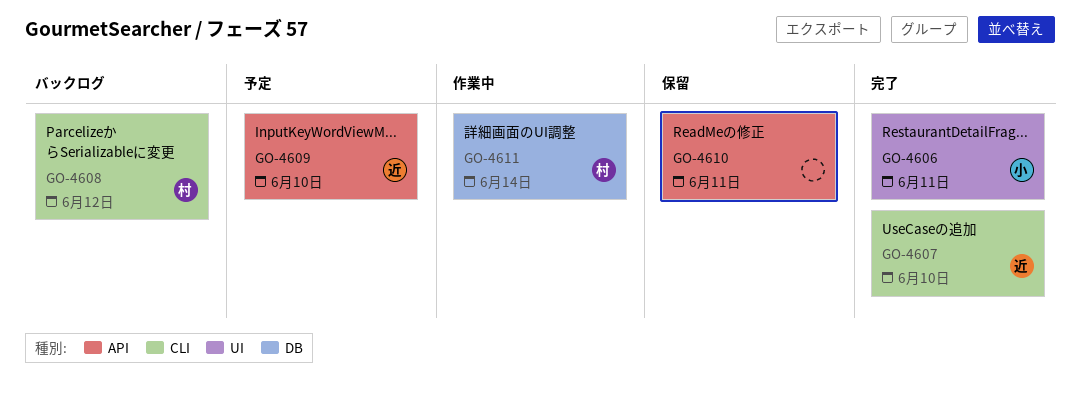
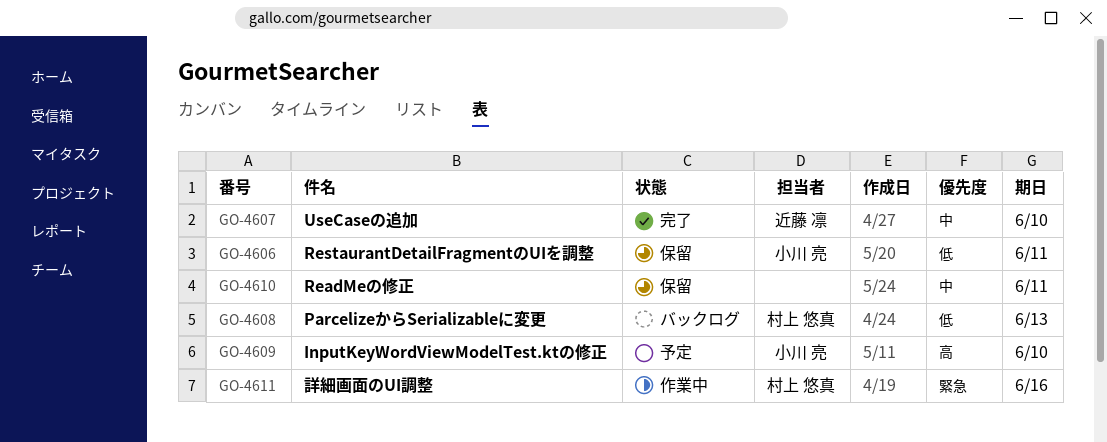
GO-4606, status: 完了 -> 保留
GO-4608, due: Jun 12 -> Jun 13
GO-4609, owner: 近藤 凛 -> 小川 亮
GO-4611, due: Jun 14 -> Jun 16

